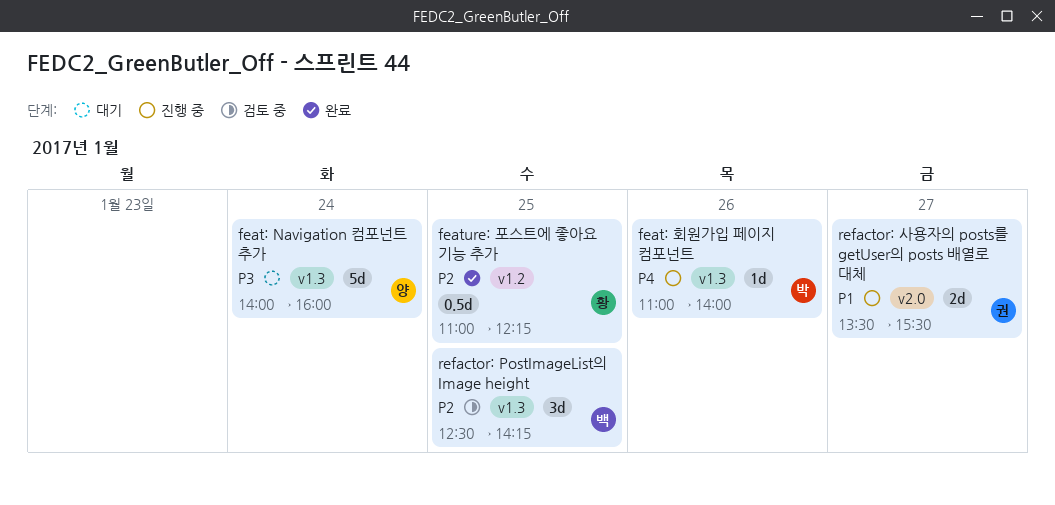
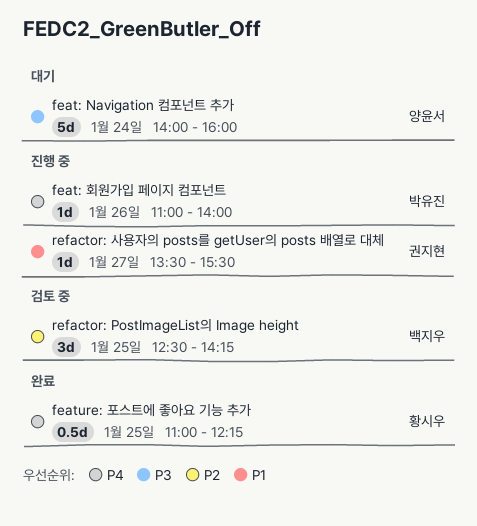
feature: 포스트에 좋아요 기능 추가, priority: P2 -> P4
refactor: 사용자의 posts를 getUser의 posts 배열로 대체, estimate: 2d -> 1d

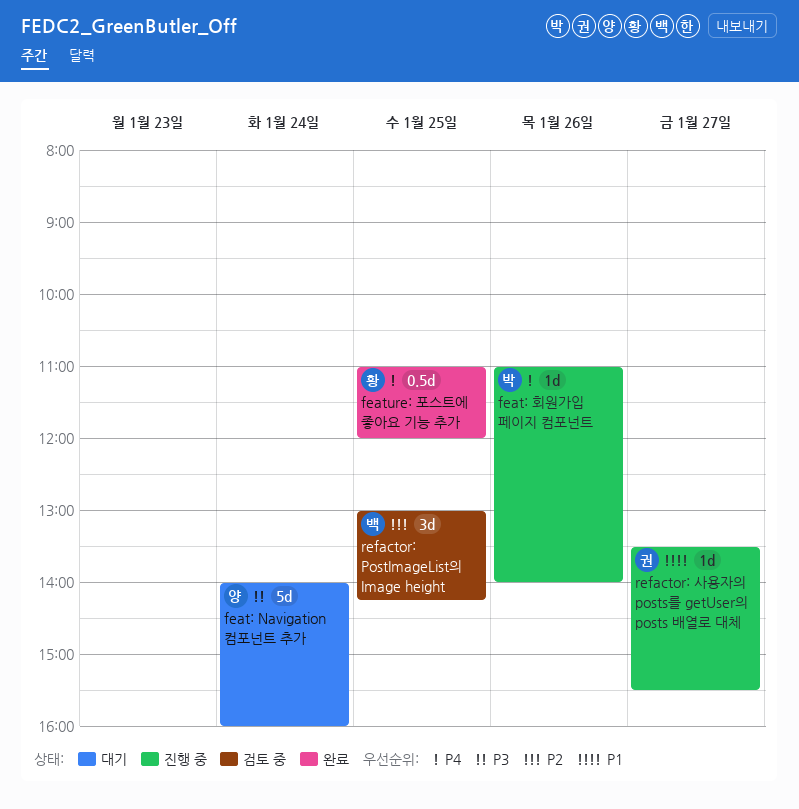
feature: 포스트에 좋아요 기능 추가, ends: 12:15 -> 12:00
refactor: PostImageList의 Image height, begins: 12:30 -> 13:00

